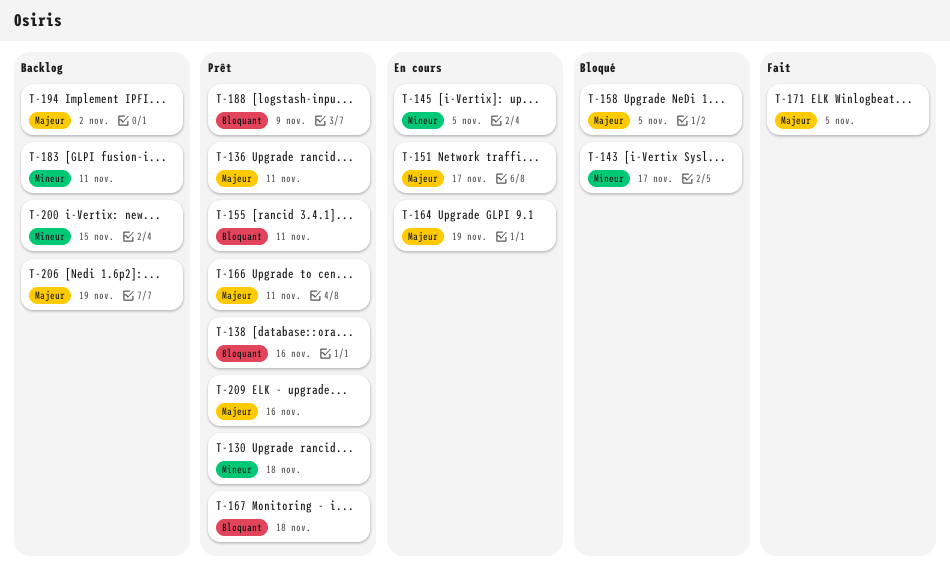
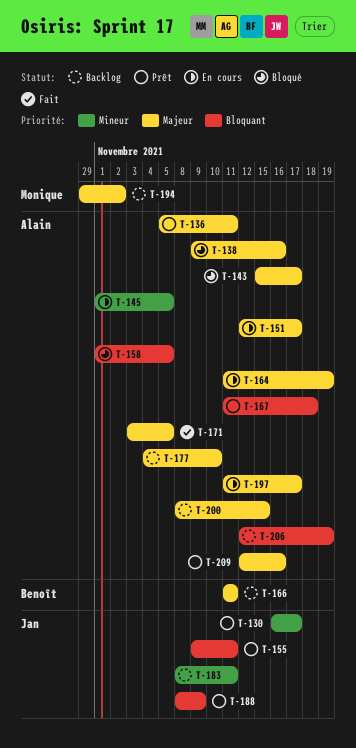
T-130, due: Nov 18 -> Nov 17
T-138, status: Prêt -> Bloqué
T-138, priority: Bloquant -> Majeur
T-143, priority: Mineur -> Majeur
T-158, priority: Majeur -> Bloquant
T-166, status: Prêt -> Backlog
T-177: none -> present
T-197: none -> present
T-200, priority: Mineur -> Majeur
T-206, priority: Majeur -> Bloquant

